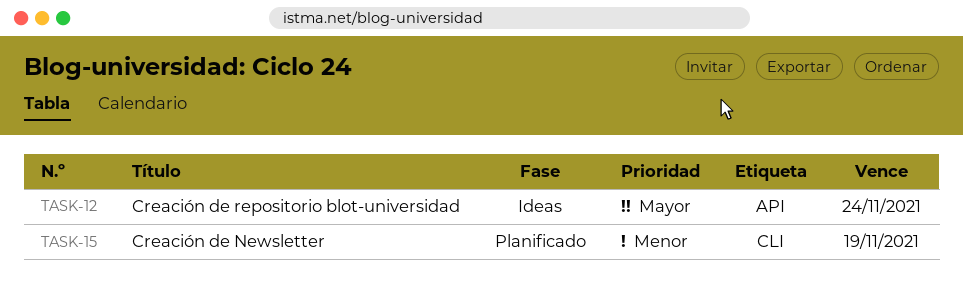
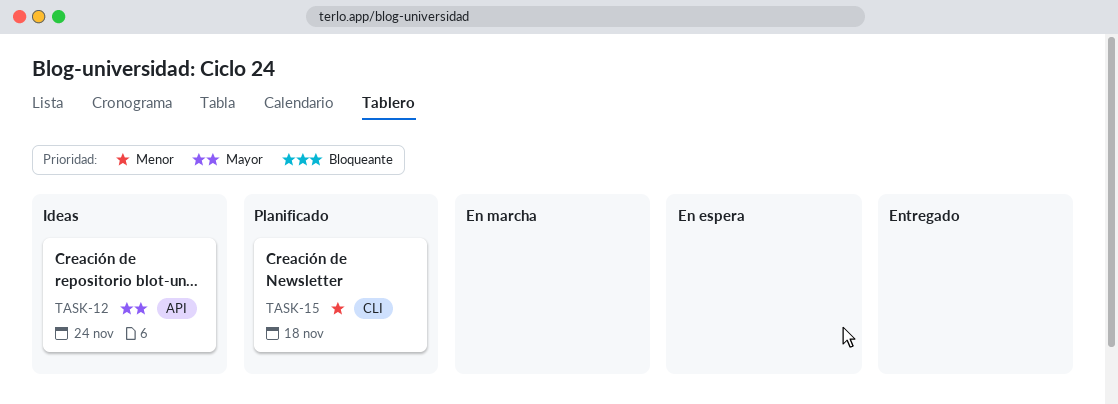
TASK-15, due: Nov 19 -> Nov 18

